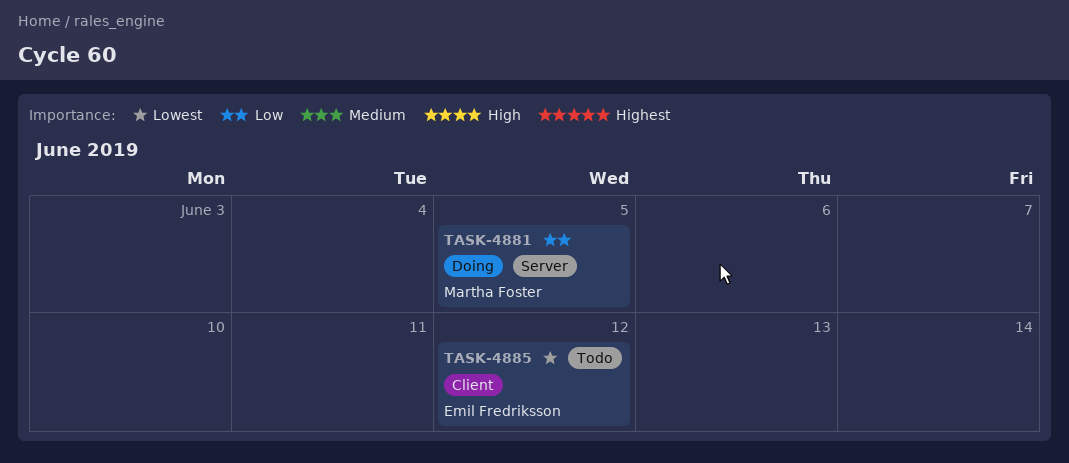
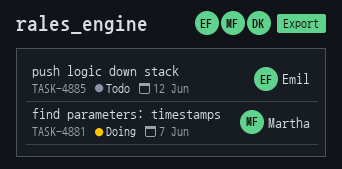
TASK-4881, due: Jun 5 -> Jun 7

